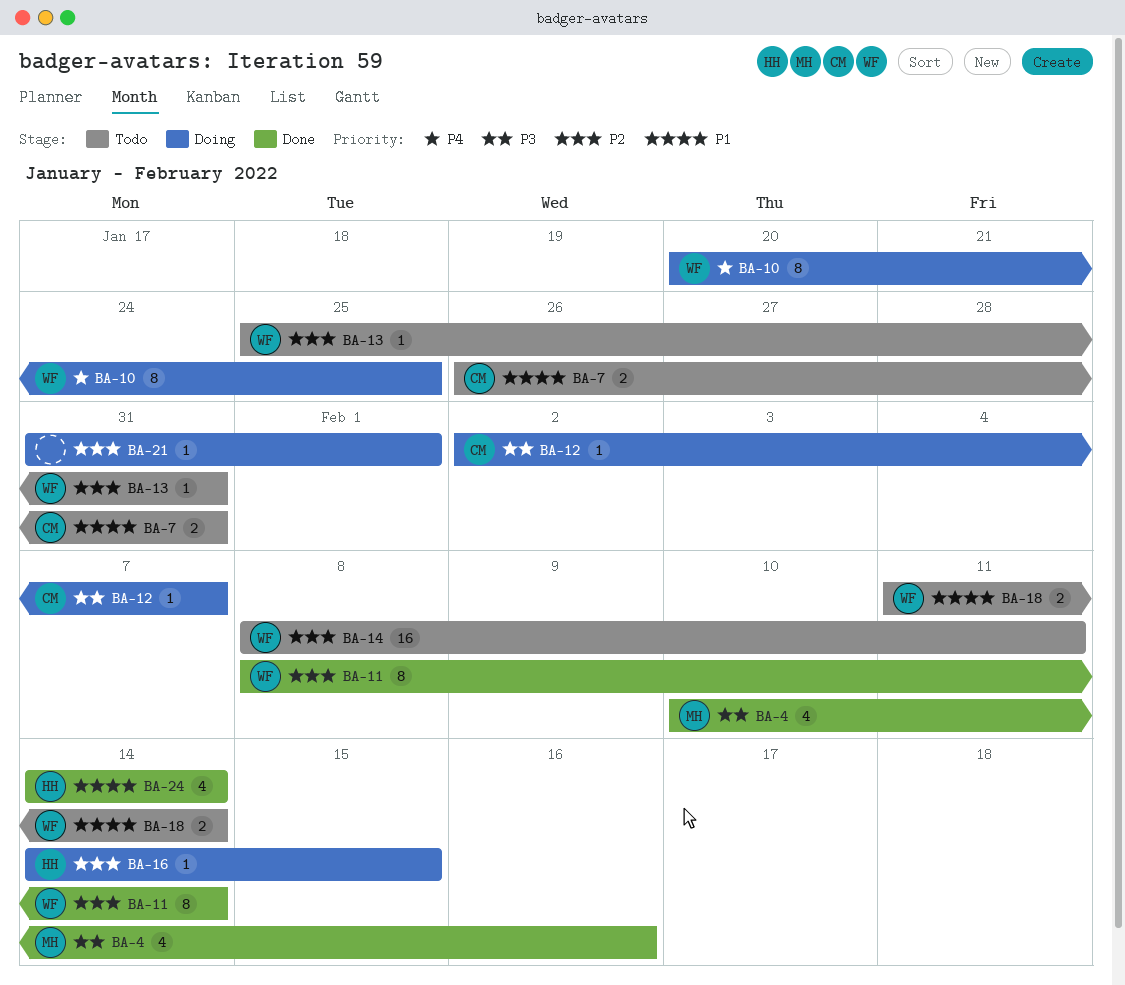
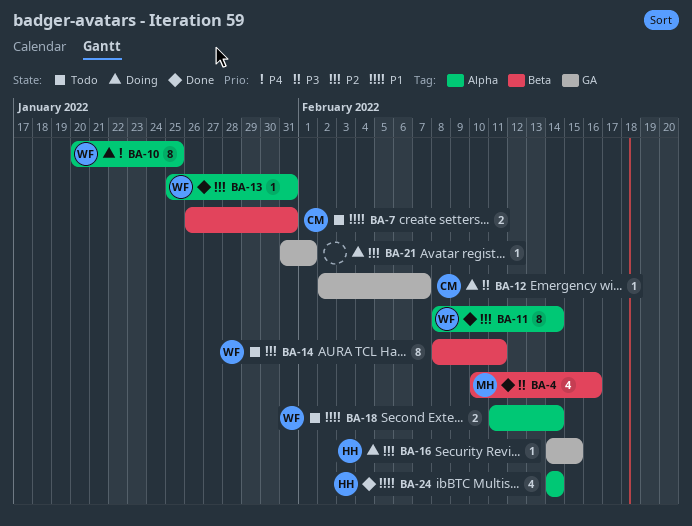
BA-13, status: Todo -> Done
BA-14, estimate: 16 -> 8

